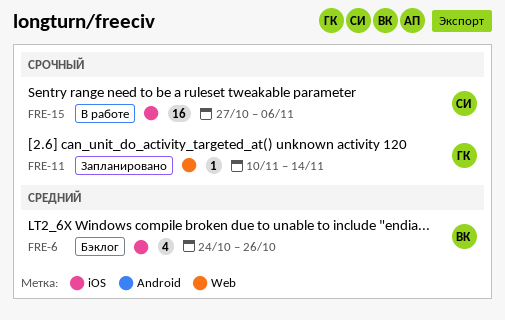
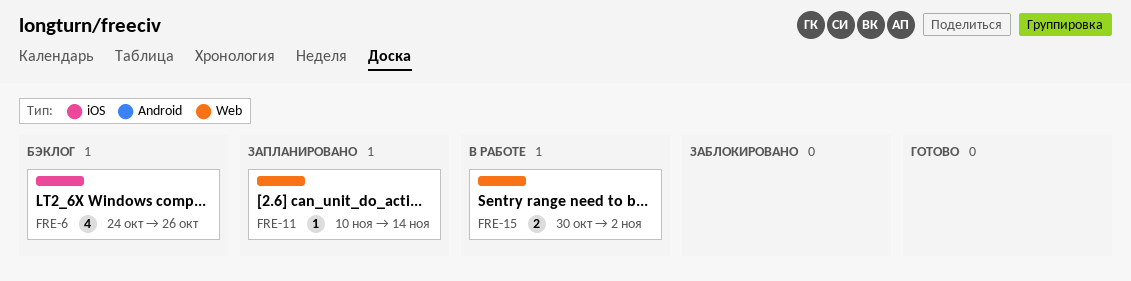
FRE-15, label: iOS -> Web
FRE-15, estimate: 16 -> 2
FRE-15, start: Oct 27 -> Oct 30
FRE-15, due: Nov 6 -> Nov 2

